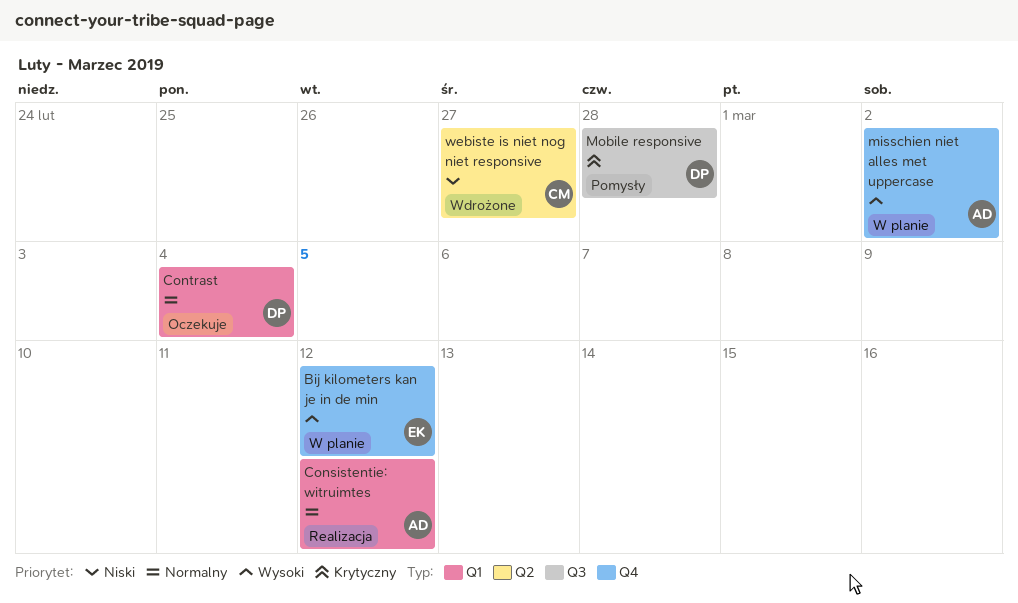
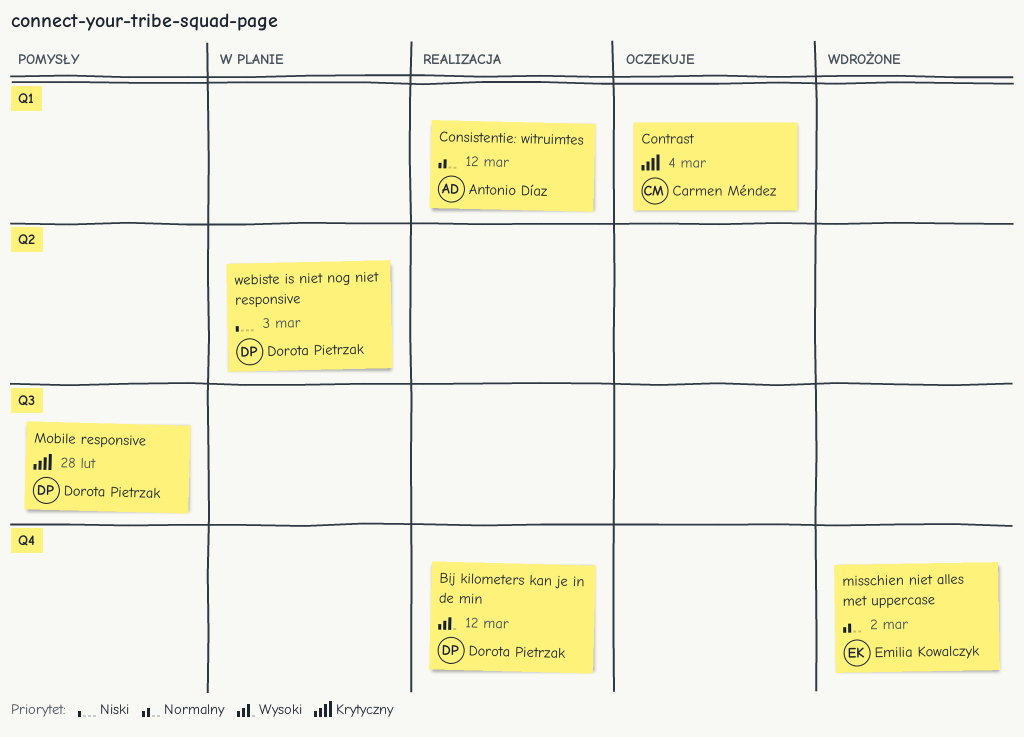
Bij kilometers kan je in de min, status: W planie -> Realizacja
Bij kilometers kan je in de min, owner: Emilia Kowalczyk -> Dorota Pietrzak
Contrast, owner: Dorota Pietrzak -> Carmen Méndez
Contrast, priority: Normalny -> Krytyczny
misschien niet alles met uppercase, status: W planie -> Wdrożone
misschien niet alles met uppercase, owner: Antonio Díaz -> Emilia Kowalczyk
misschien niet alles met uppercase, priority: Wysoki -> Normalny
webiste is niet nog niet responsive, status: Wdrożone -> W planie
webiste is niet nog niet responsive, owner: Carmen Méndez -> Dorota Pietrzak
webiste is niet nog niet responsive, due: Feb 27 -> Mar 3

